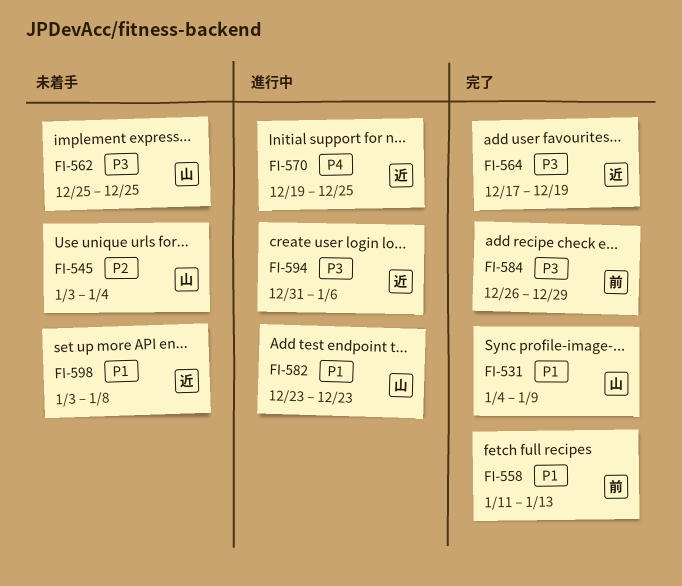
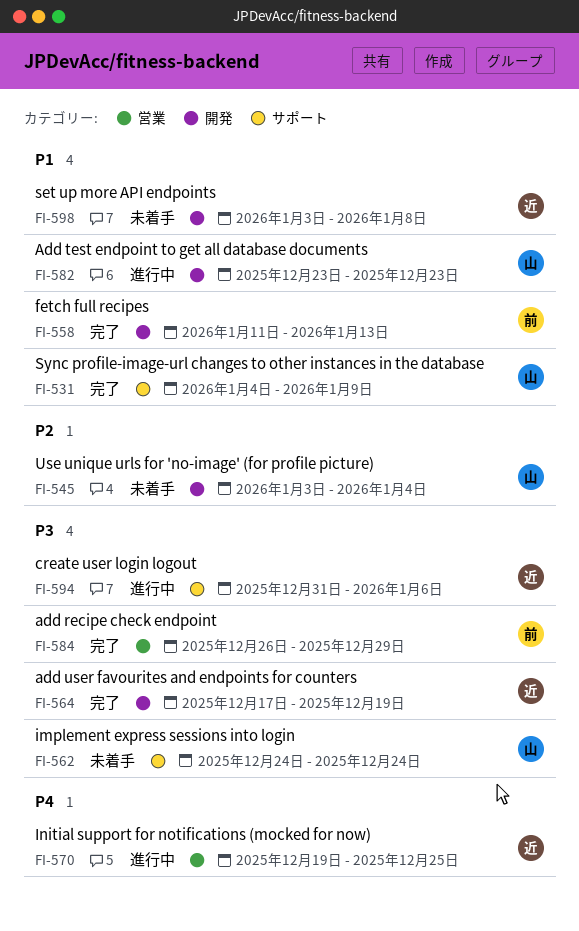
FI-562, start: Dec 25 -> Dec 24
FI-562, due: Dec 25 -> Dec 24

